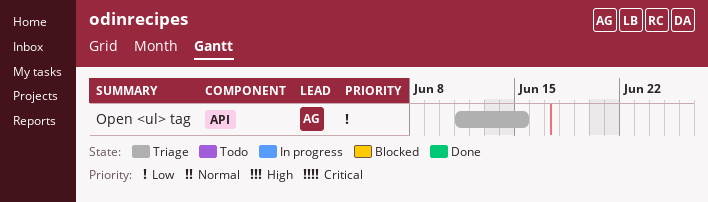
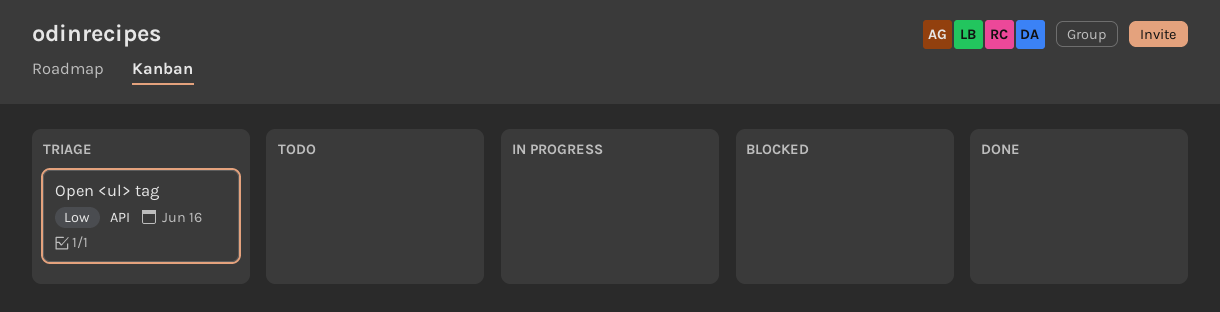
Open <ul> tag, due: Jun 15 -> Jun 16

